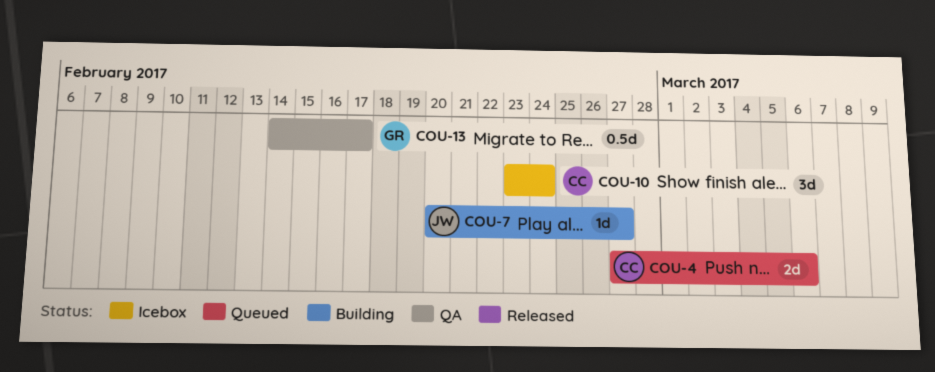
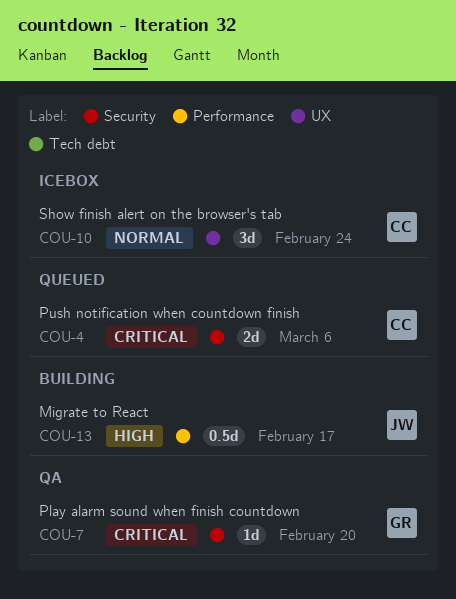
COU-7, status: Building -> QA
COU-7, owner: JW -> GR
COU-7, due: Feb 27 -> Feb 20
COU-13, status: QA -> Building
COU-13, owner: GR -> JW

